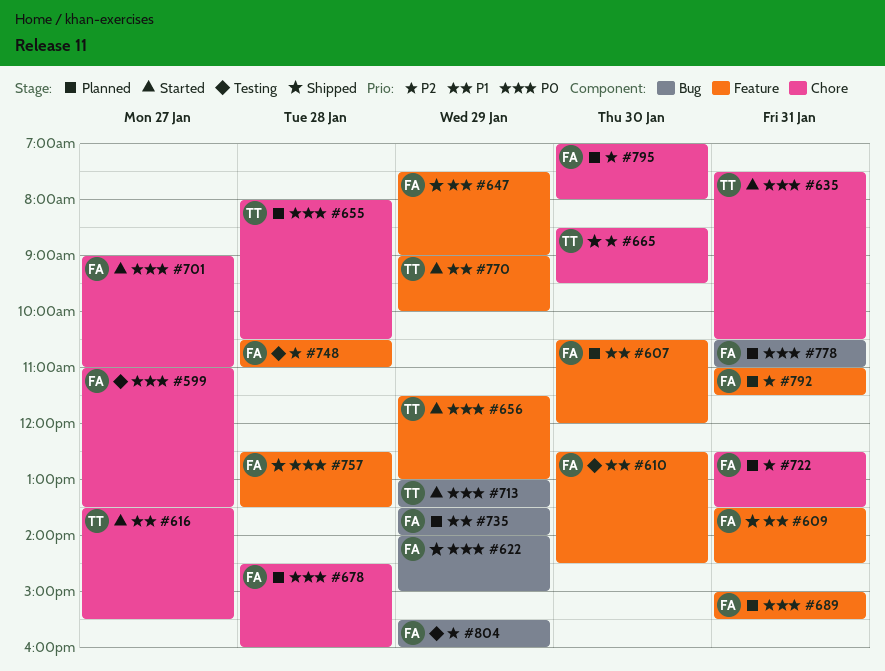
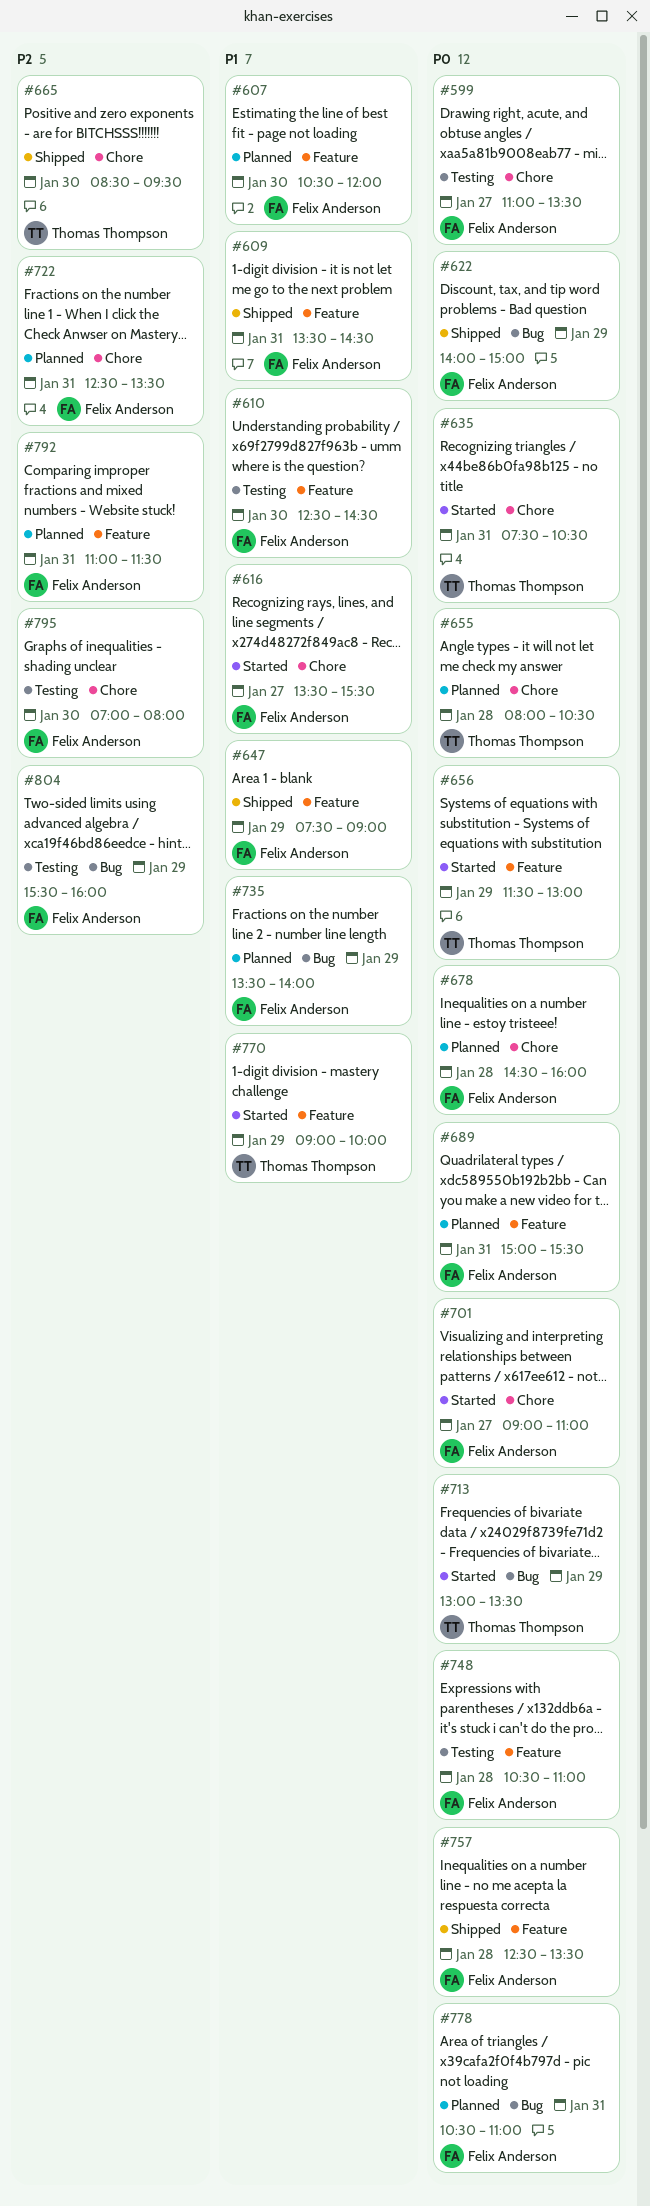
#616, owner: Thomas Thompson -> Felix Anderson
#748, priority: P2 -> P0
#795, status: Planned -> Testing

